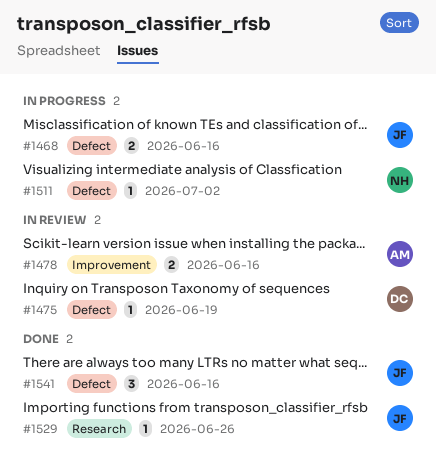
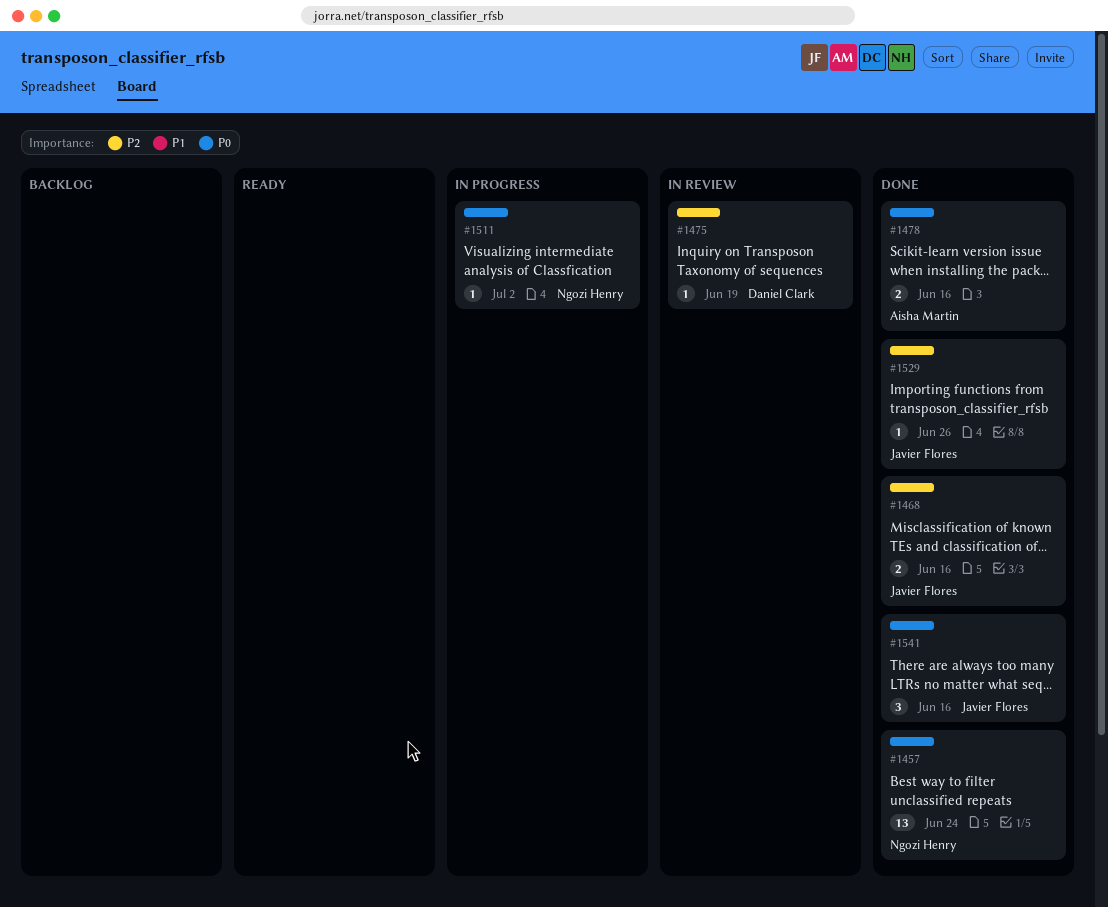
#1457: none -> present
#1468, status: In progress -> Done
#1478, status: In review -> Done

